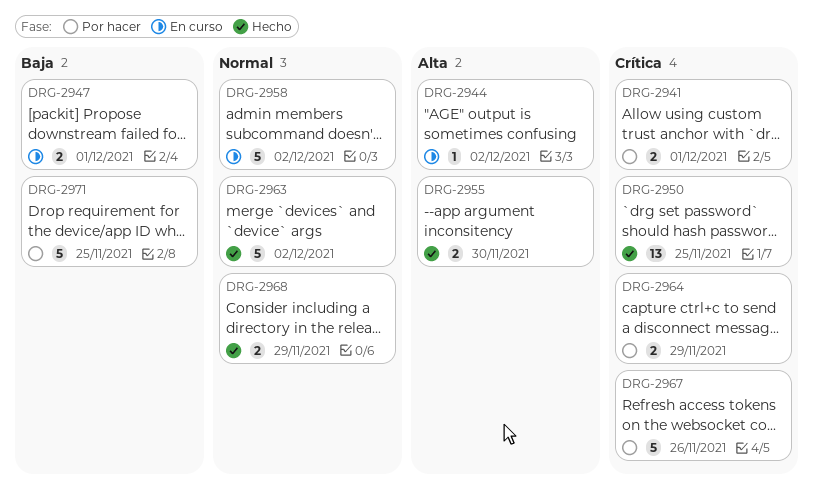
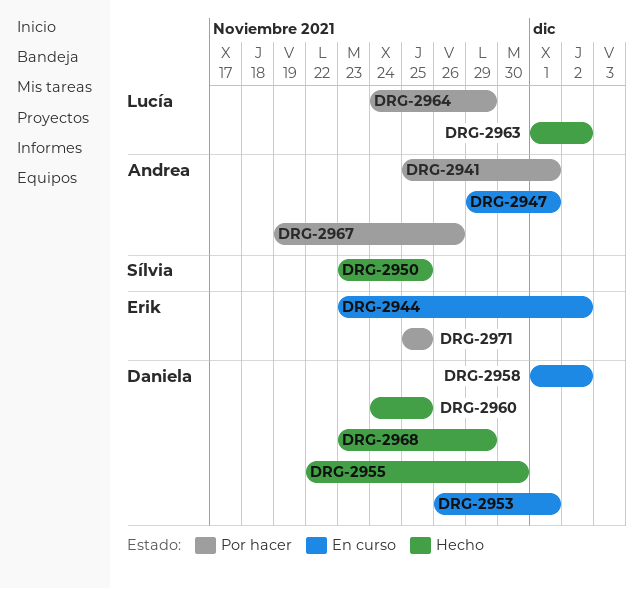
DRG-2953: none -> present
DRG-2960: none -> present

